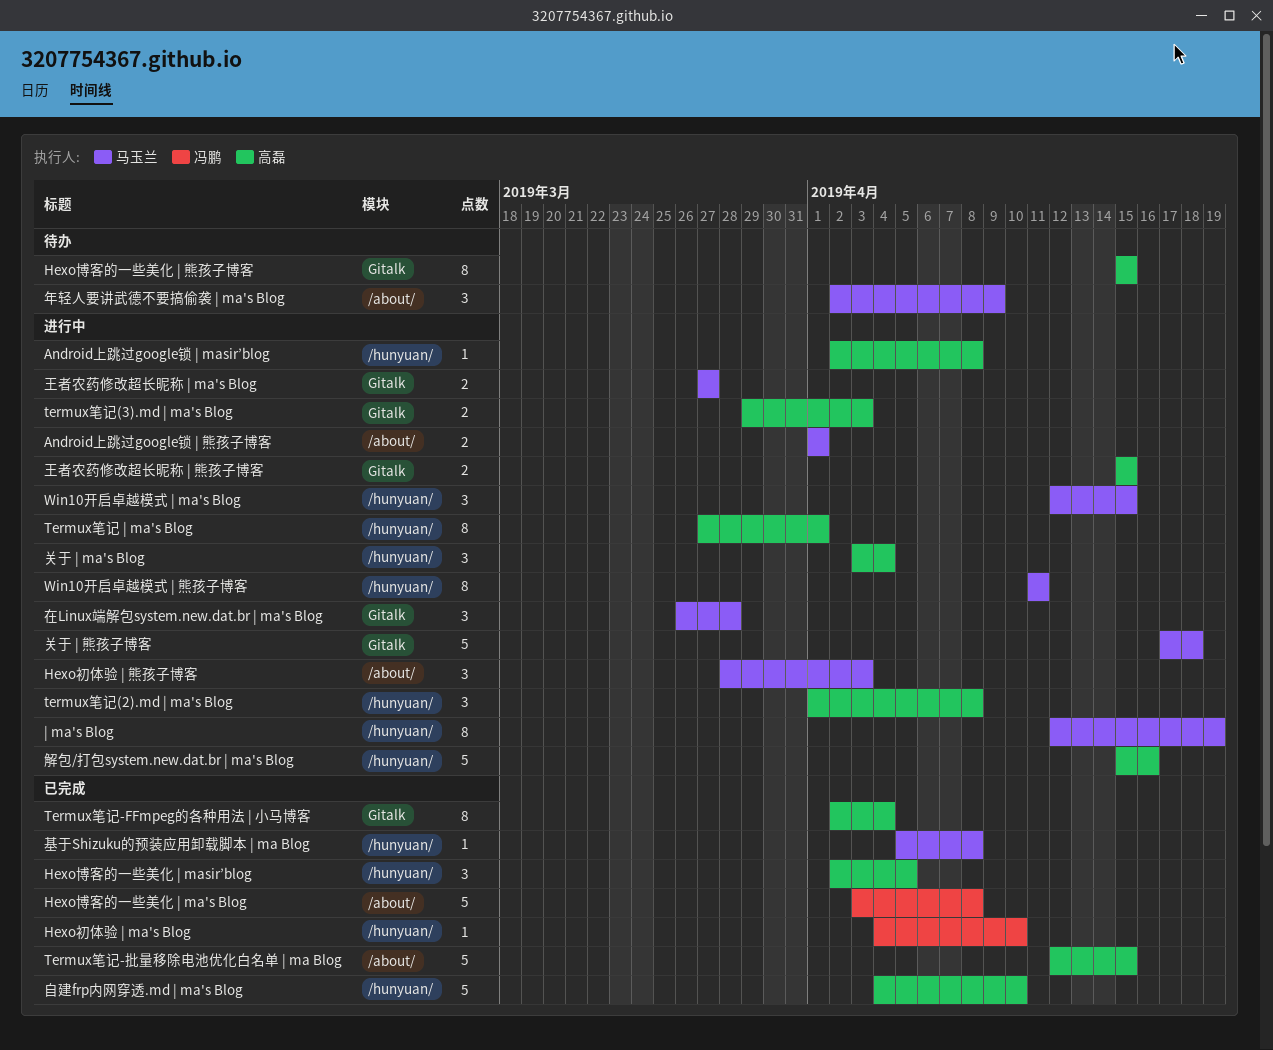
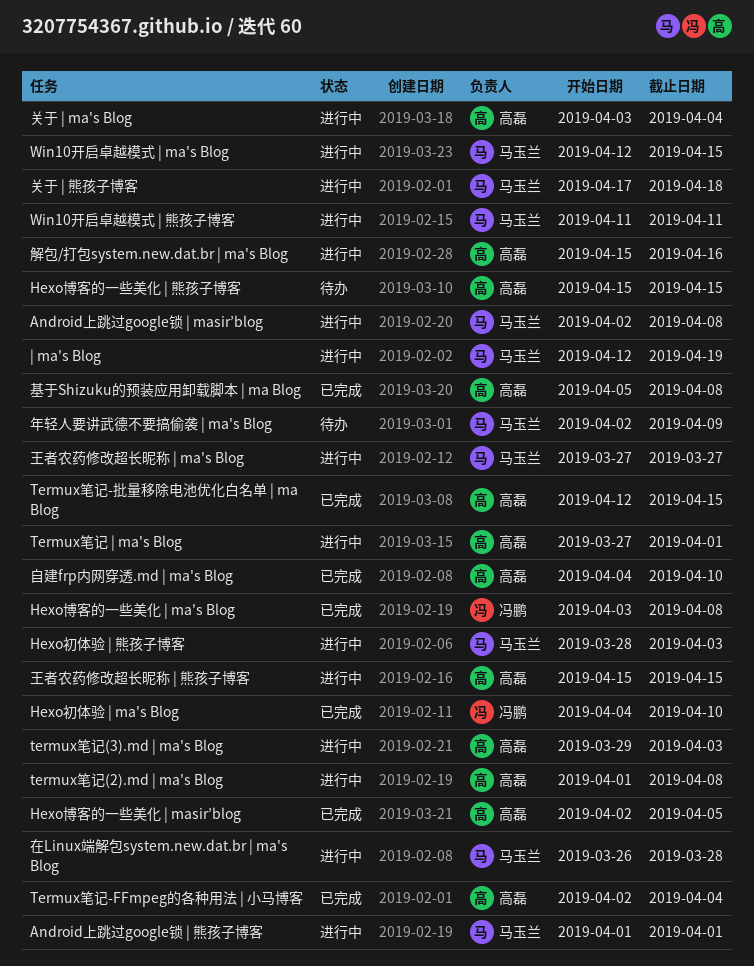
Android上跳过google锁 | masir’blog, owner: 高磊 -> 马玉兰
基于Shizuku的预装应用卸载脚本 | ma Blog, owner: 马玉兰 -> 高磊

